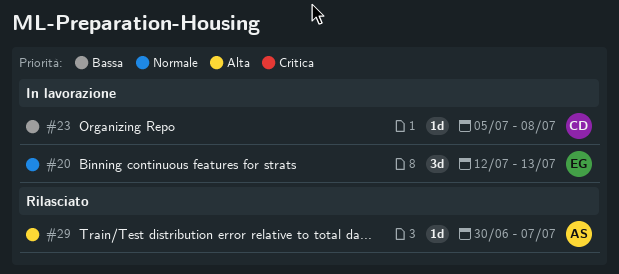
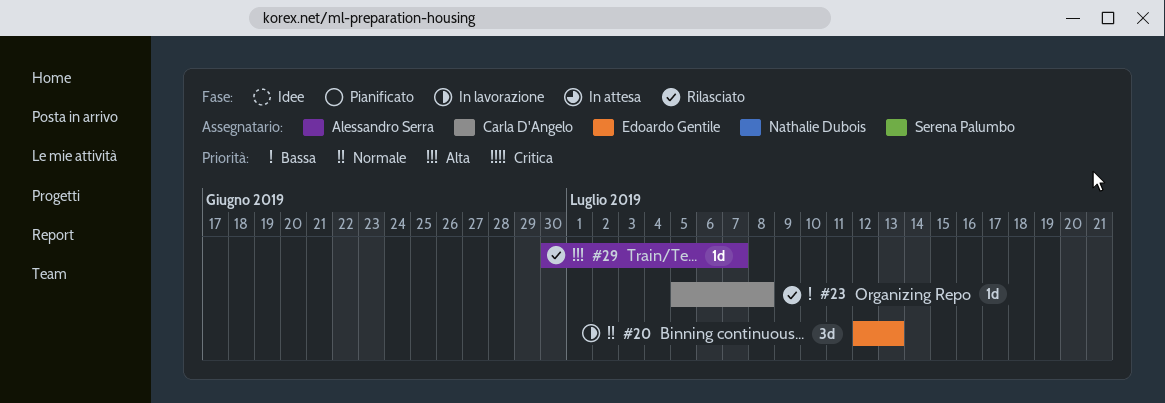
#23, status: In lavorazione -> Rilasciato

